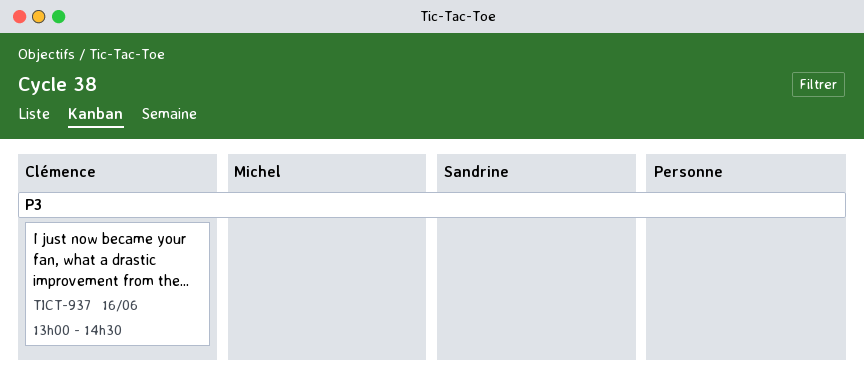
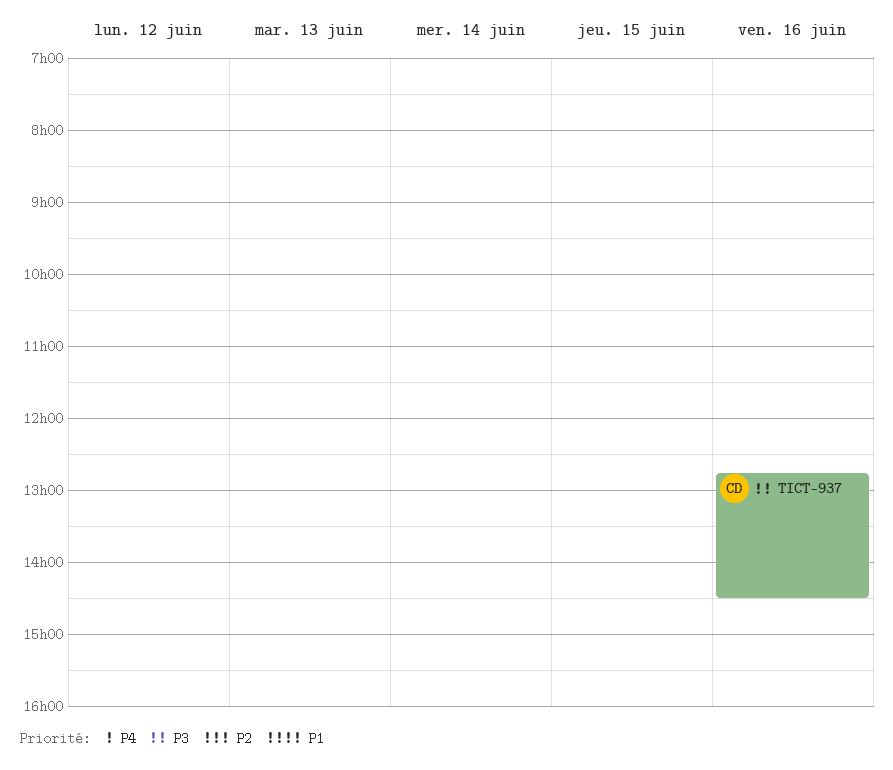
TICT-937, begins: 13:00 -> 12:45

